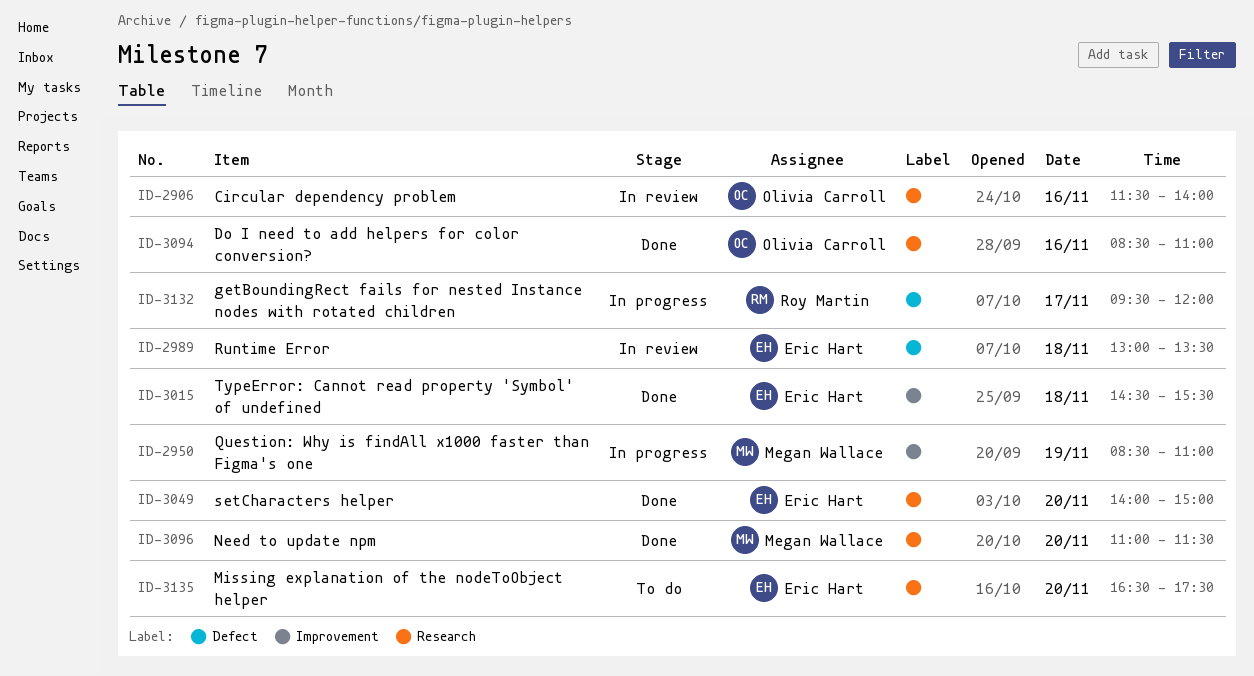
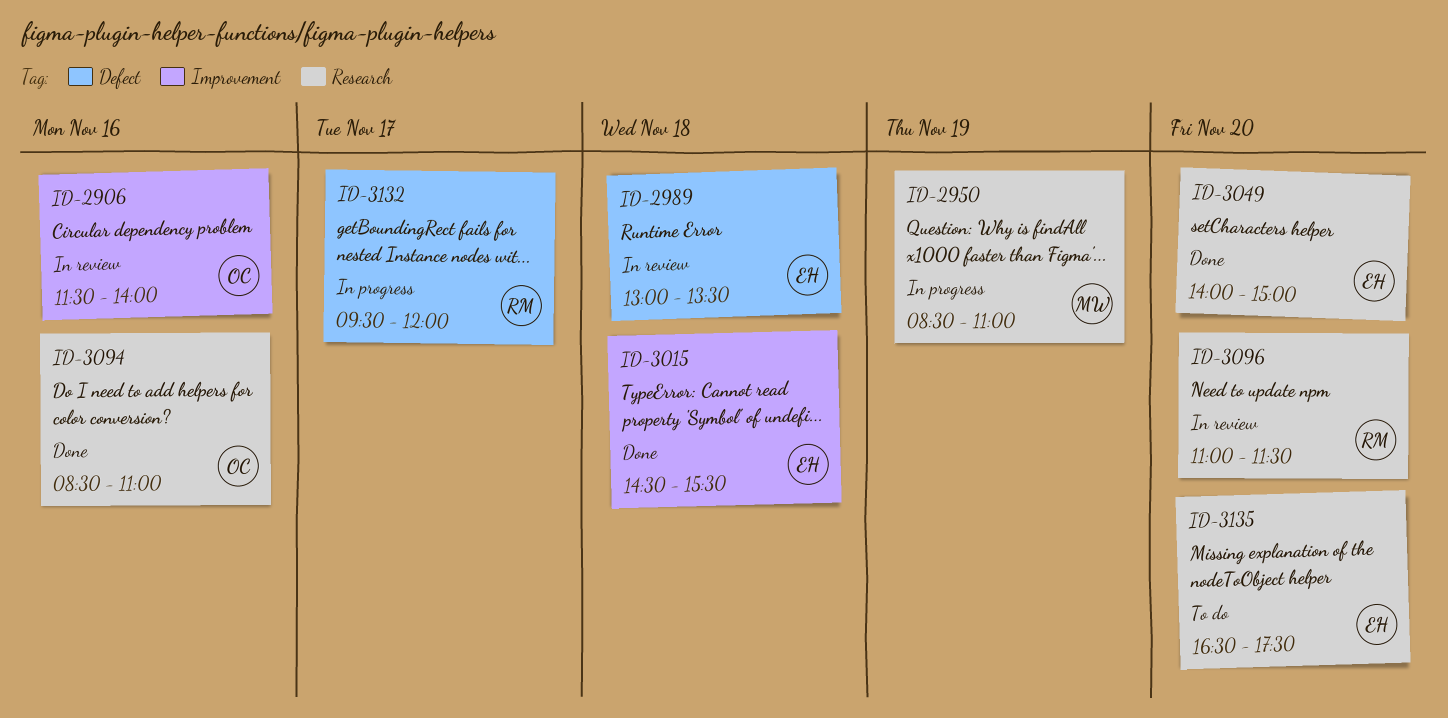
ID-2906, label: Research -> Improvement
ID-2950, label: Improvement -> Research
ID-3096, status: Done -> In review
ID-3096, owner: Megan Wallace -> Roy Martin

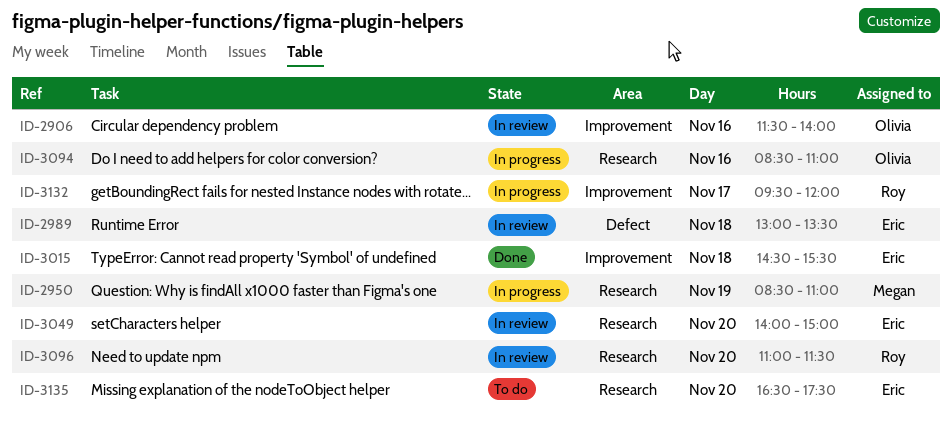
ID-3049, status: Done -> In review
ID-3094, status: Done -> In progress
ID-3132, label: Defect -> Improvement

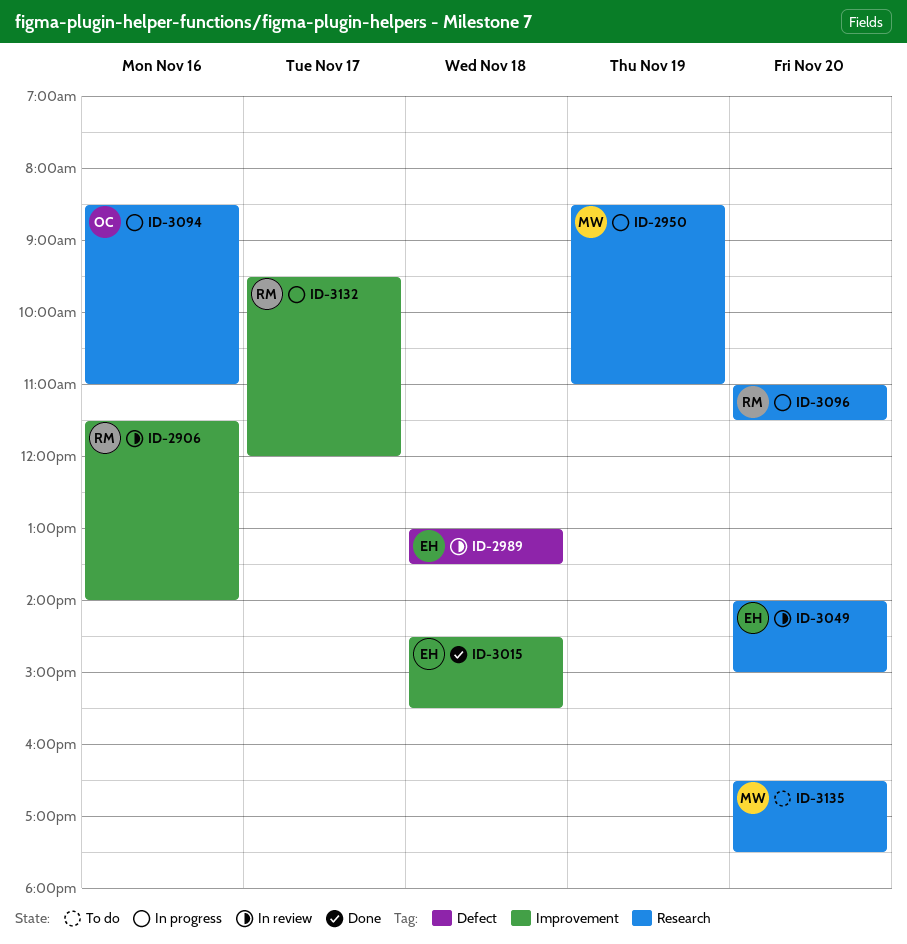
ID-2906, owner: Olivia -> Roy
ID-3096, status: In review -> In progress
ID-3135, owner: Eric -> Megan

